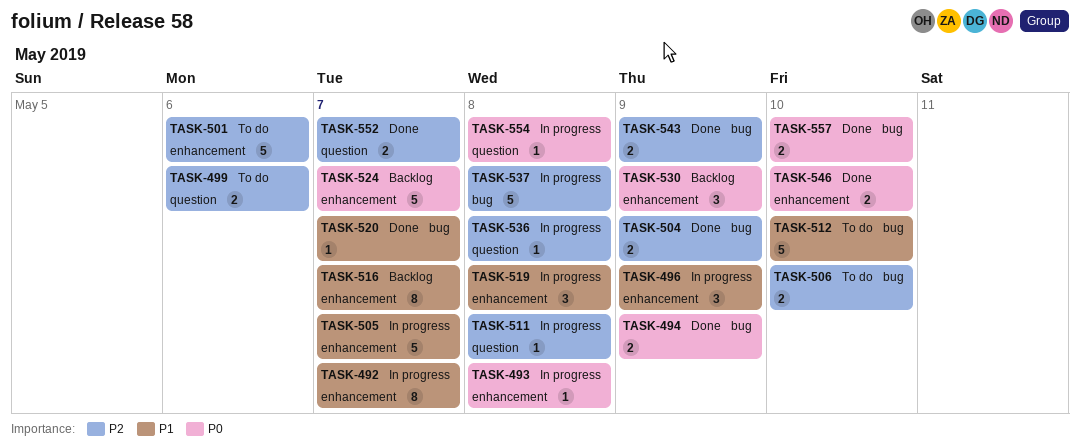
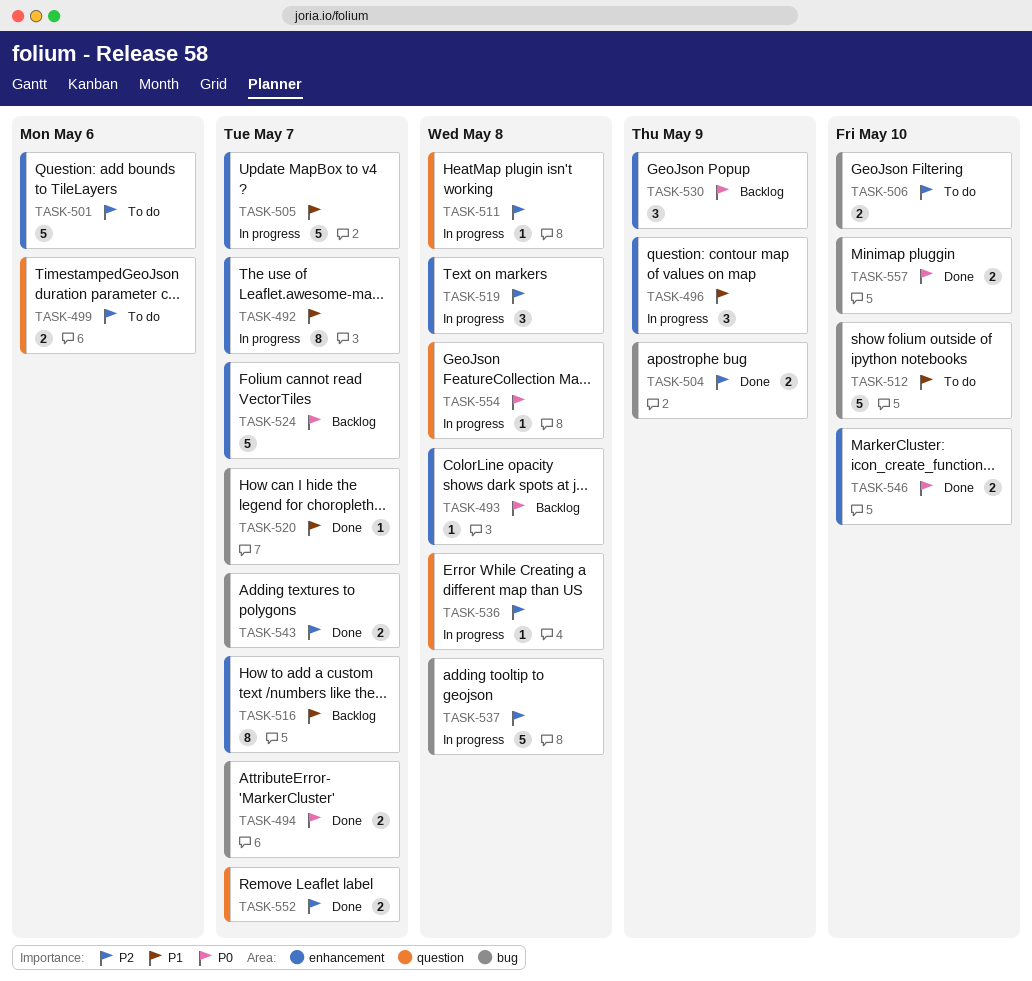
TASK-493, status: In progress -> Backlog
TASK-494, due: May 9 -> May 7
TASK-519, priority: P1 -> P2
TASK-543, due: May 9 -> May 7

